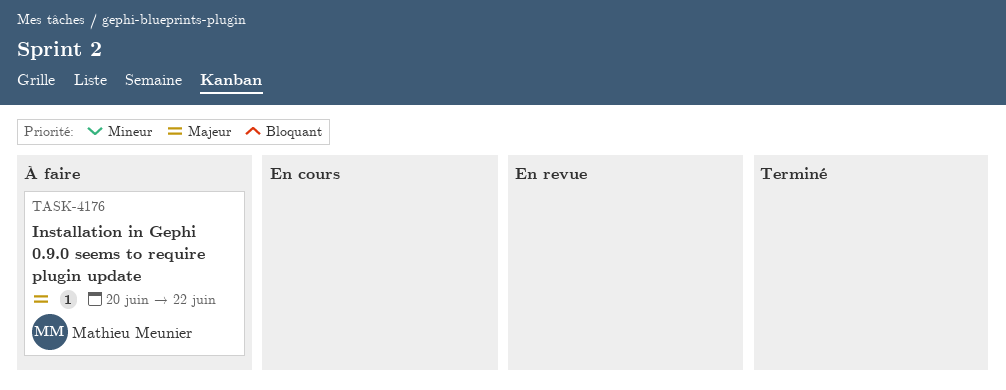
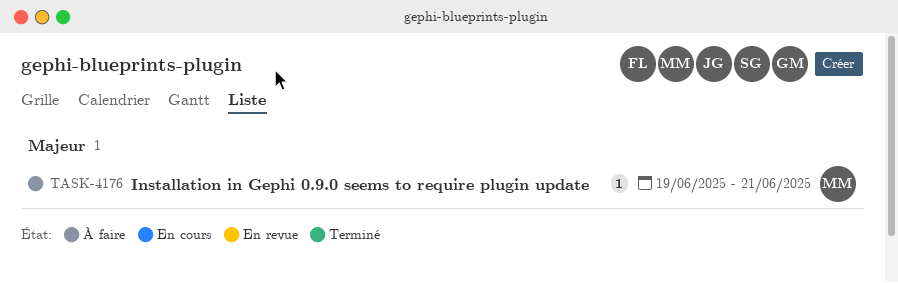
TASK-4176, start: Jun 20 -> Jun 19
TASK-4176, due: Jun 22 -> Jun 21

